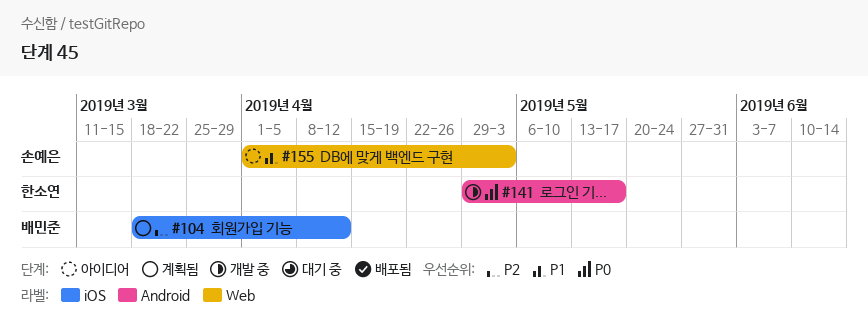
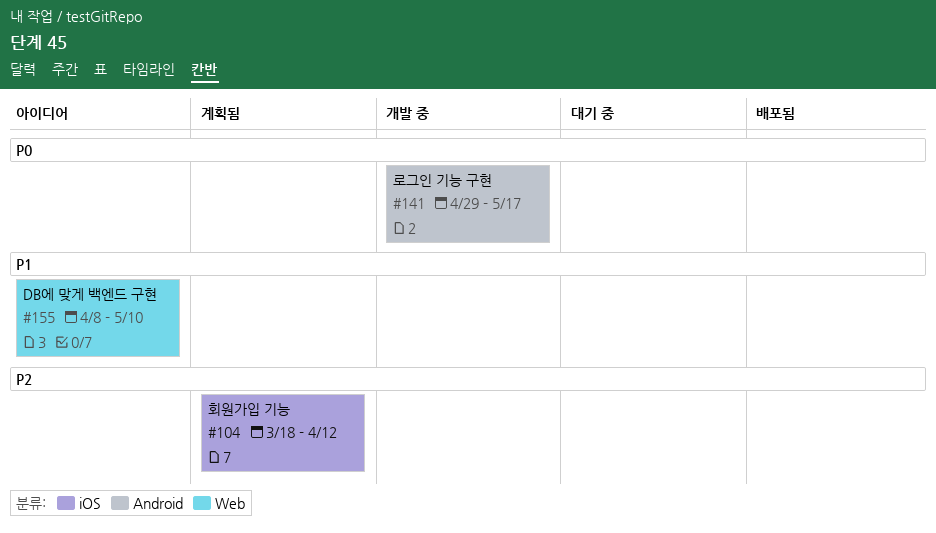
#155, start: Apr 1 -> Apr 8
#155, due: May 3 -> May 10

